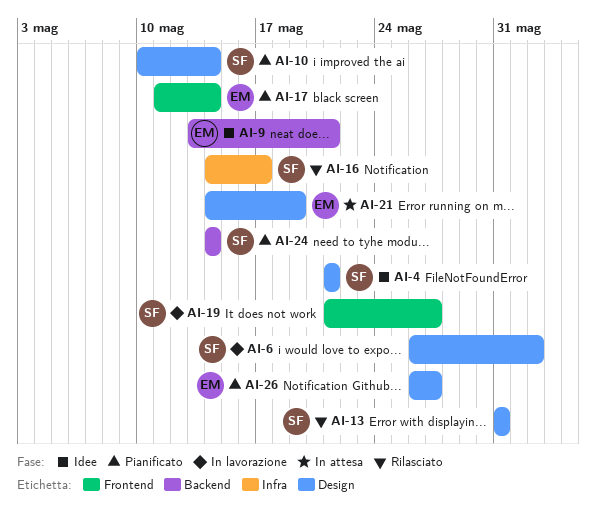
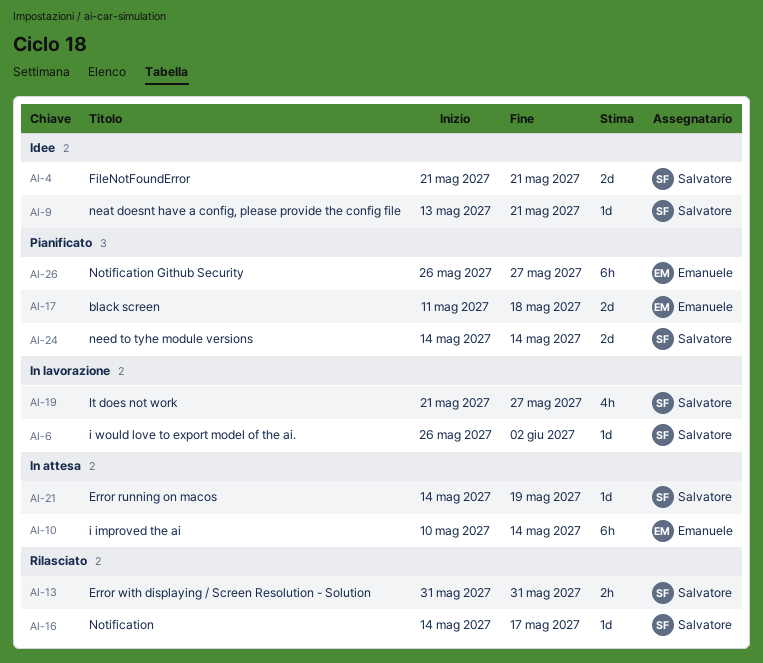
AI-9, owner: Emanuele -> Salvatore
AI-10, status: Pianificato -> In attesa
AI-10, owner: Salvatore -> Emanuele
AI-17, due: May 14 -> May 18
AI-21, owner: Emanuele -> Salvatore

